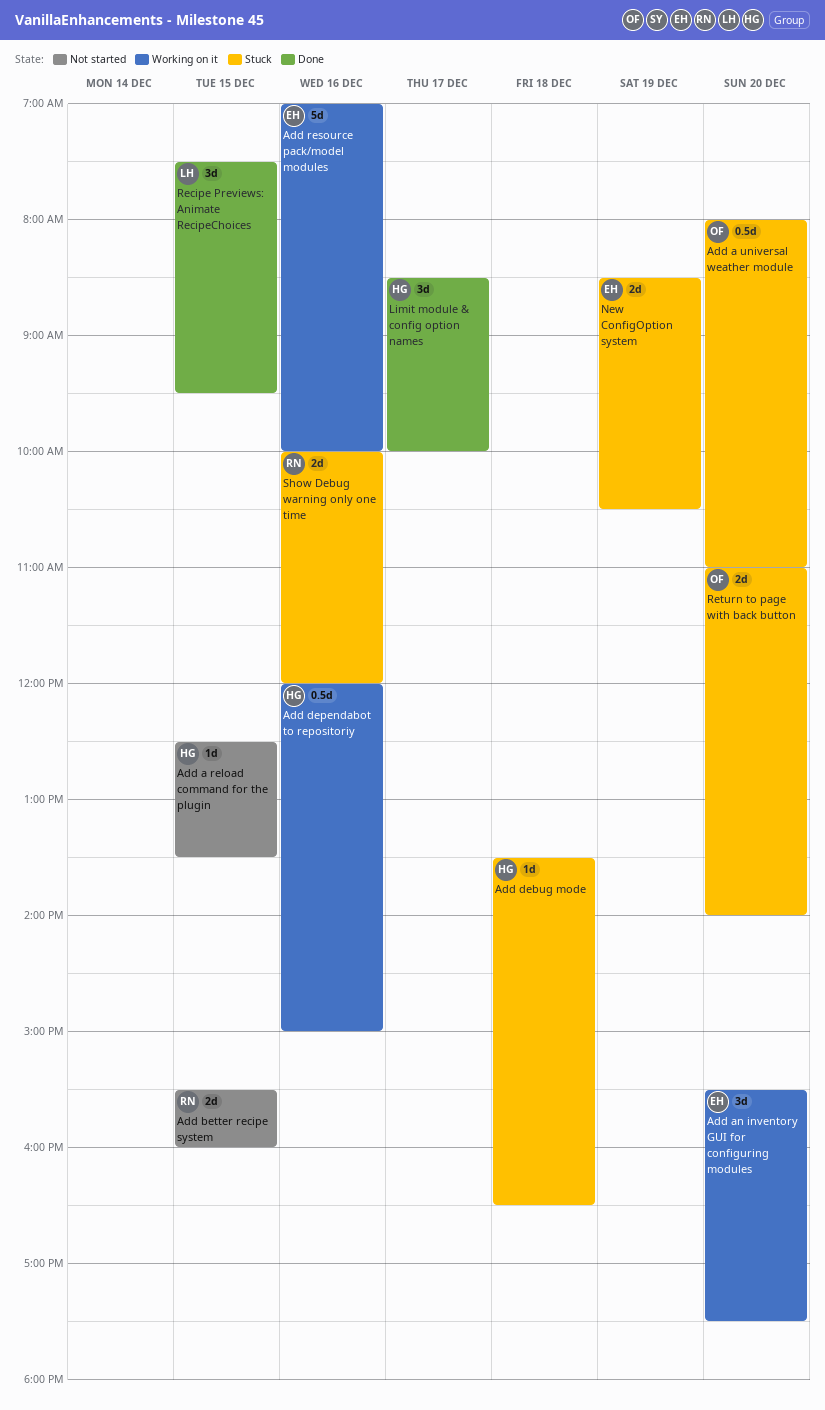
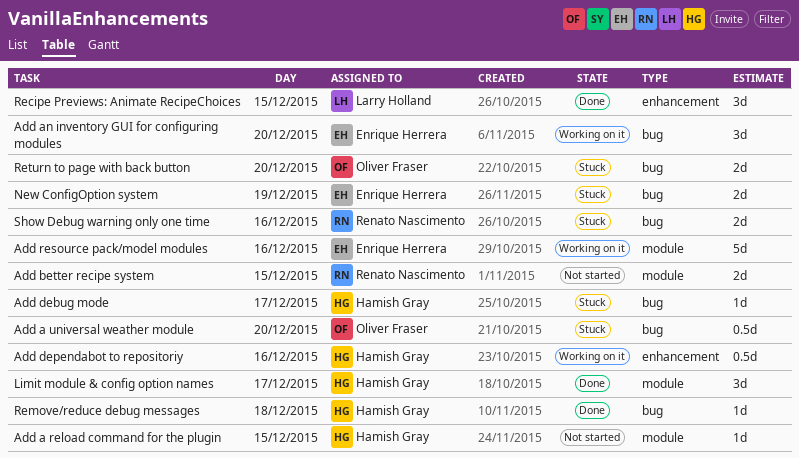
Add debug mode, day: Dec 18 -> Dec 17
Remove/reduce debug messages: none -> present

